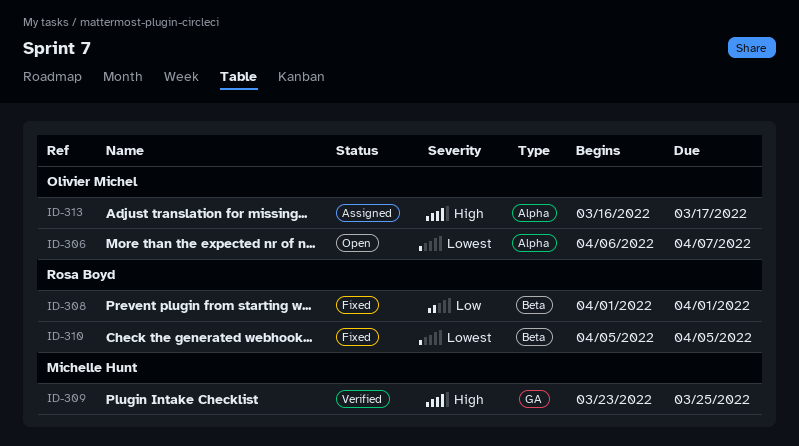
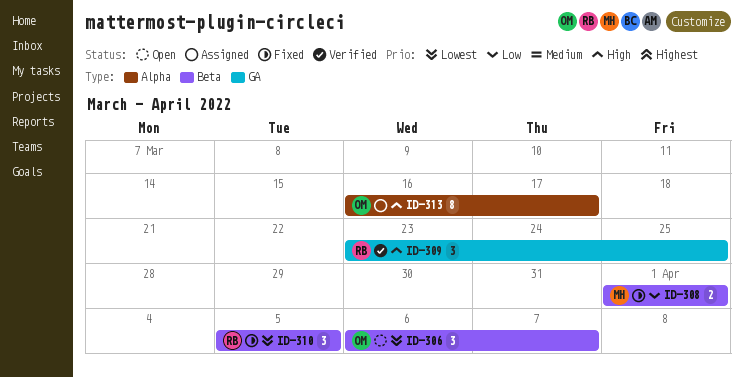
ID-306, label: Alpha -> Beta
ID-308, owner: Rosa Boyd -> Michelle Hunt
ID-309, owner: Michelle Hunt -> Rosa Boyd

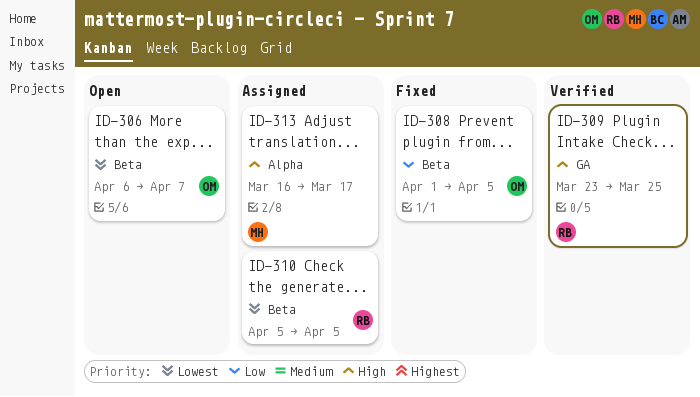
ID-308, owner: MH -> OM
ID-308, due: Apr 1 -> Apr 5
ID-310, status: Fixed -> Assigned
ID-313, owner: OM -> MH

